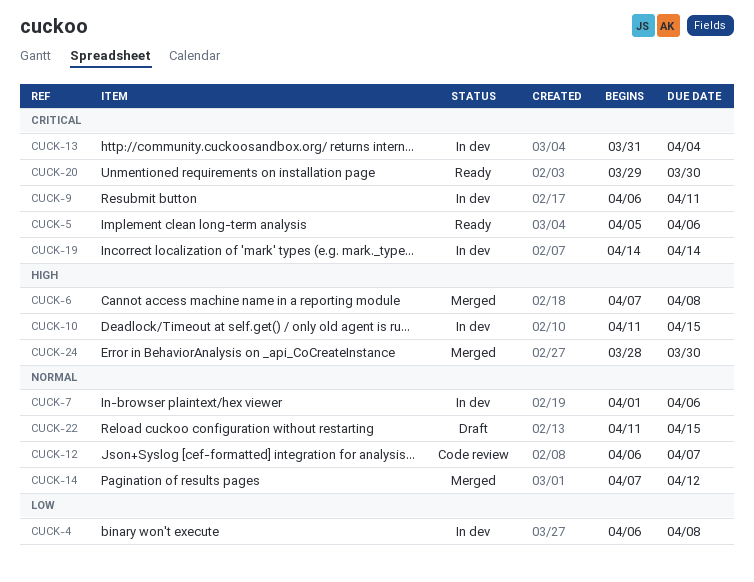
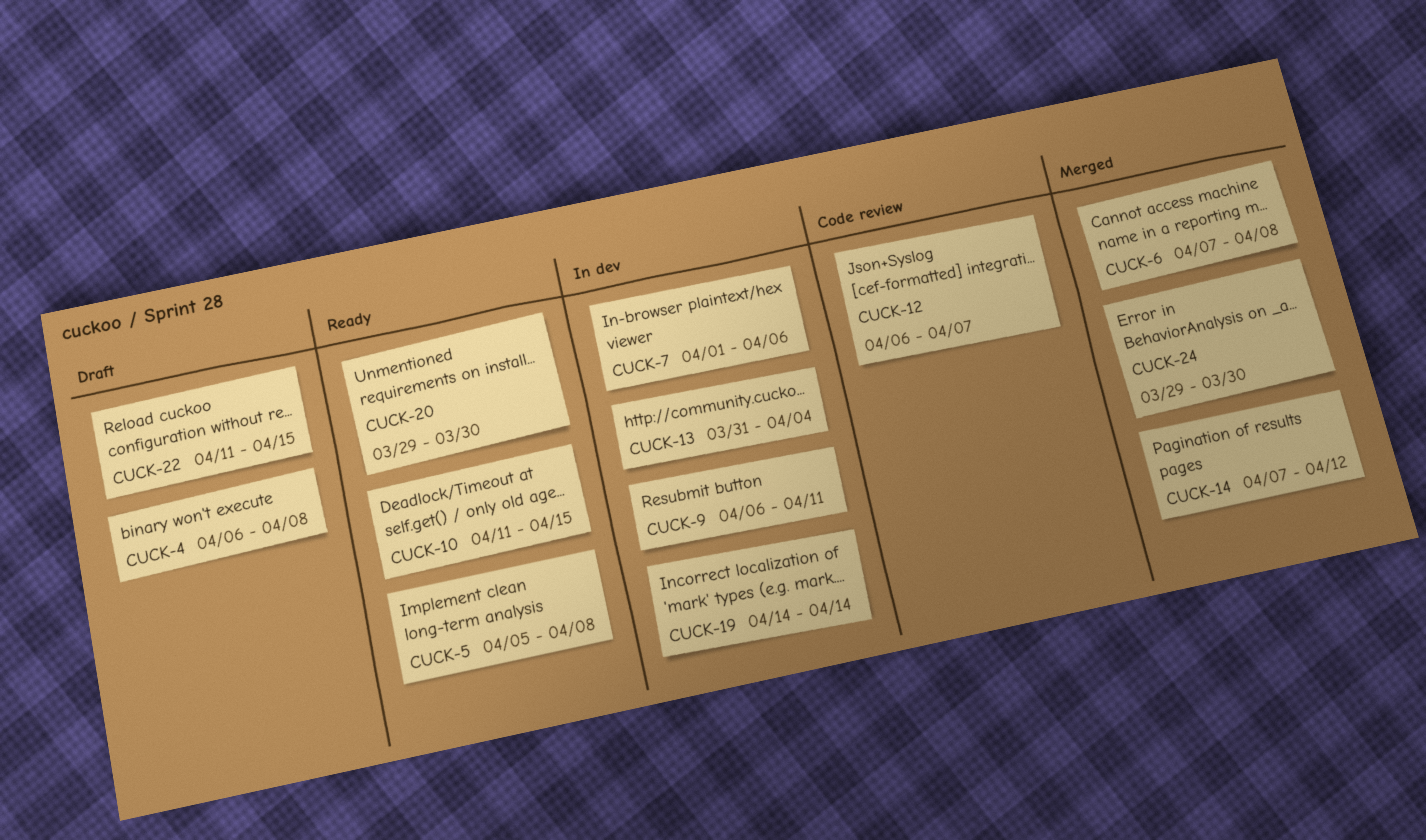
CUCK-4, status: In dev -> Draft
CUCK-5, due: Apr 6 -> Apr 8
CUCK-10, status: In dev -> Ready
CUCK-24, start: Mar 28 -> Mar 29

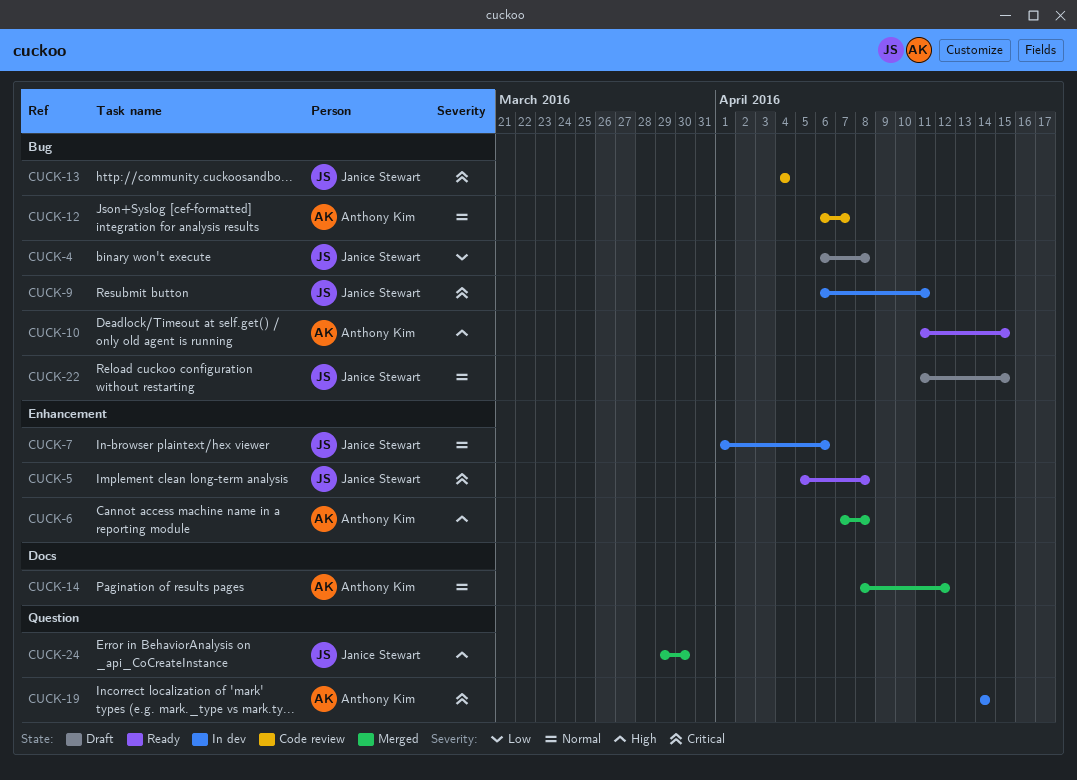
CUCK-13, status: In dev -> Code review
CUCK-13, start: Mar 31 -> Apr 4
CUCK-14, start: Apr 7 -> Apr 8
CUCK-20: present -> none

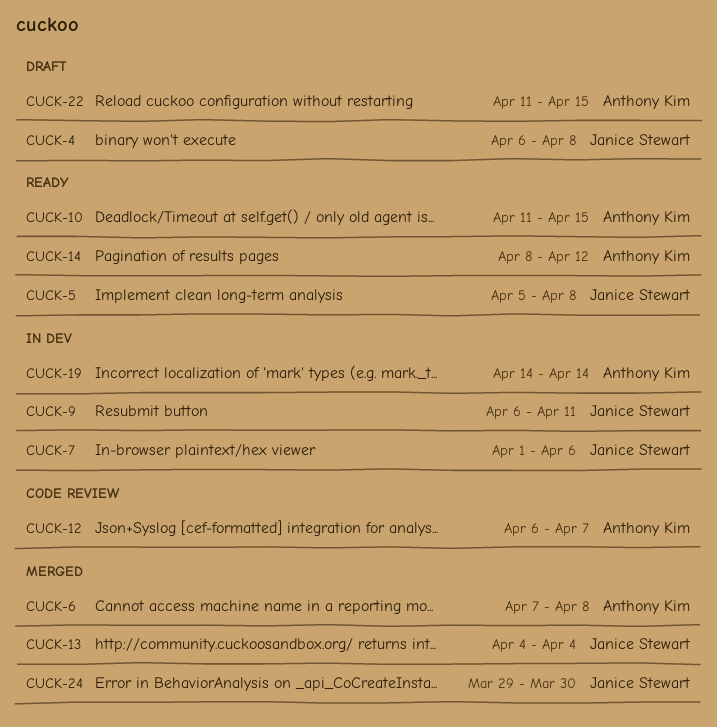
CUCK-13, status: Code review -> Merged
CUCK-14, status: Merged -> Ready
CUCK-22, owner: Janice Stewart -> Anthony Kim

